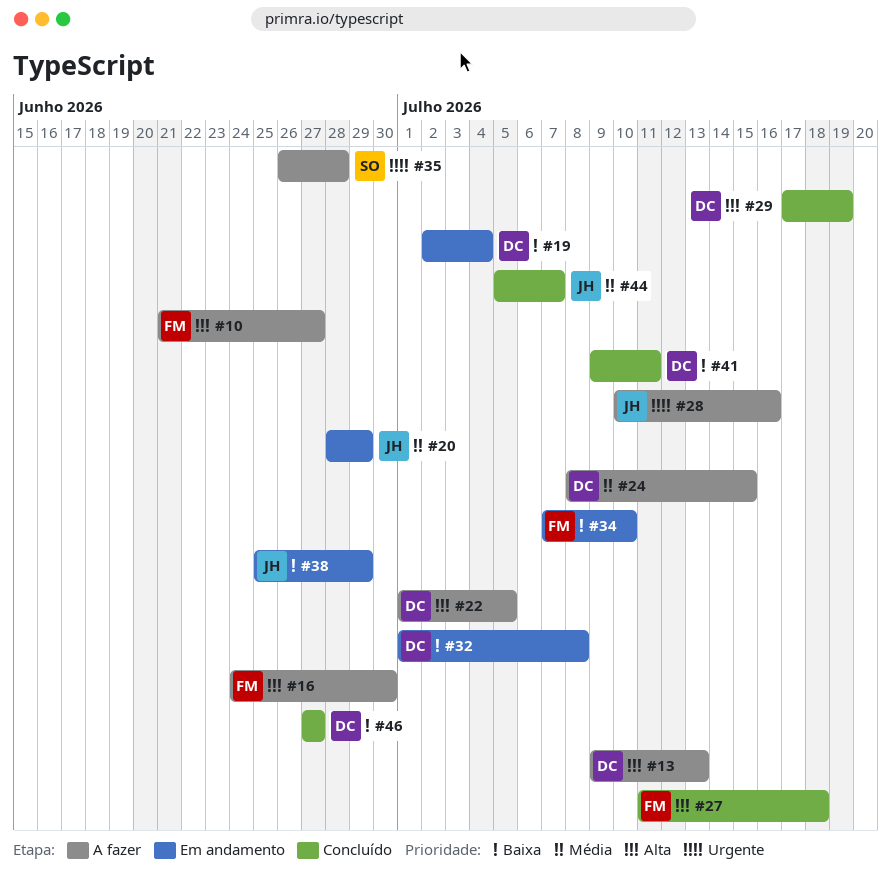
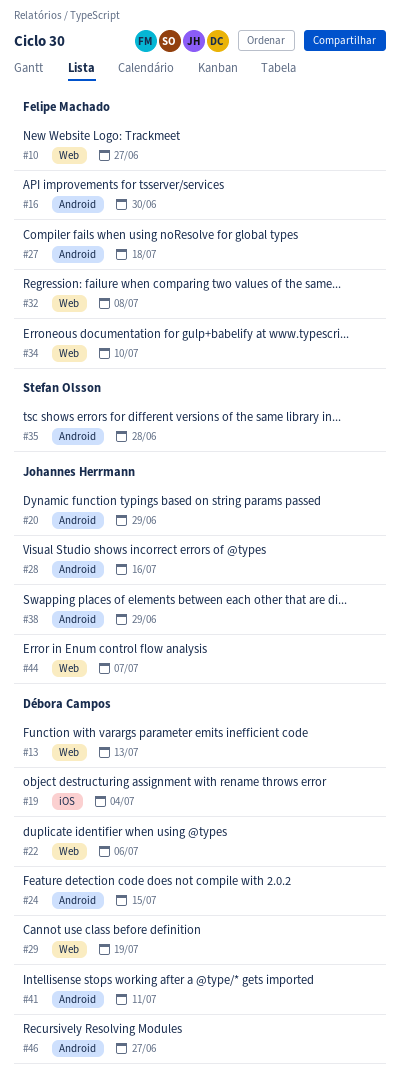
#22, due: Jul 5 -> Jul 6
#32, owner: Débora Campos -> Felipe Machado

